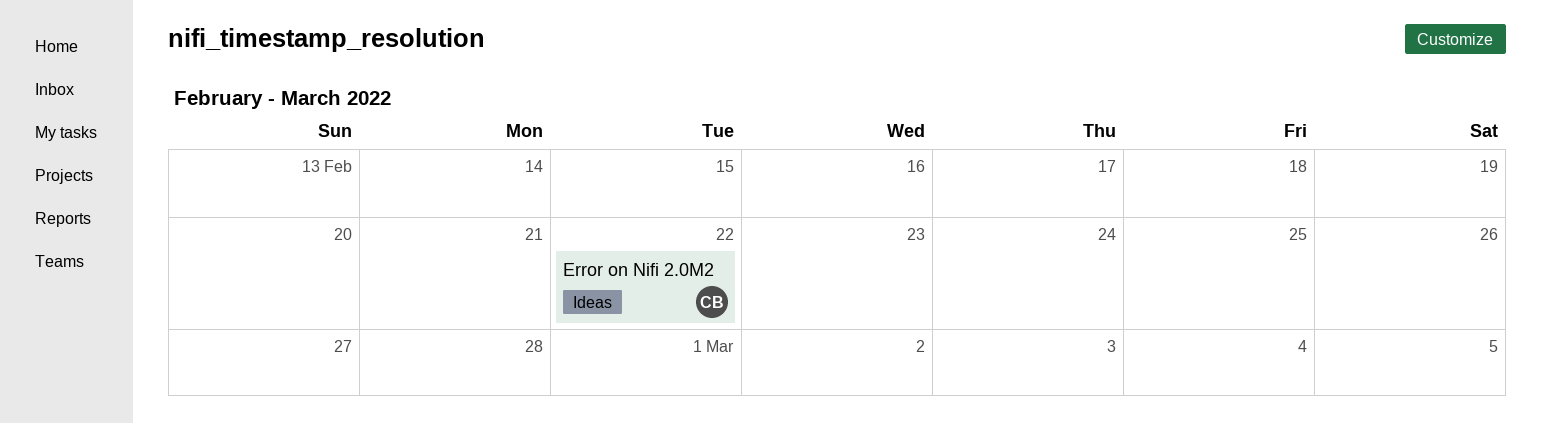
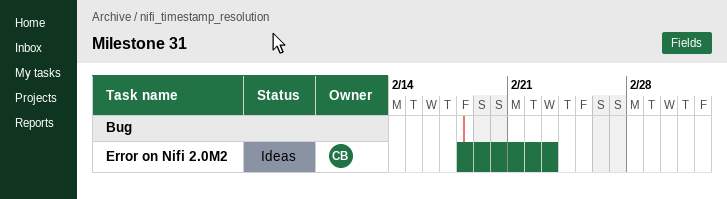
Error on Nifi 2.0M2, due: Feb 22 -> Feb 23

